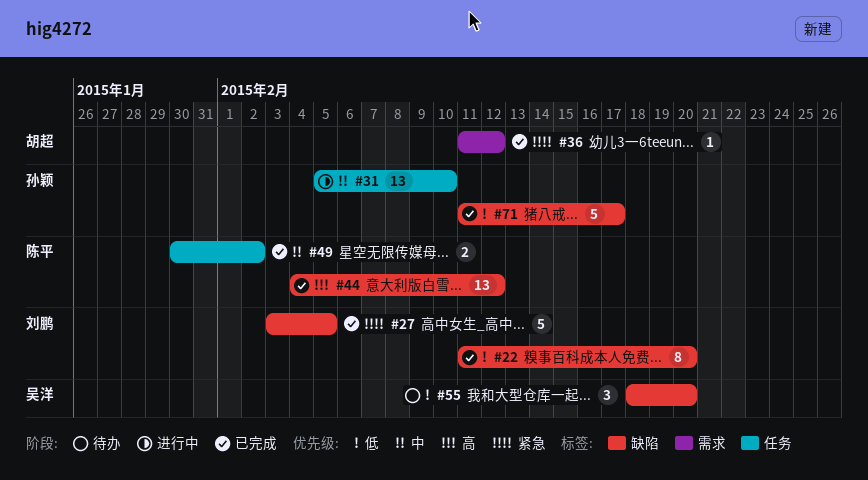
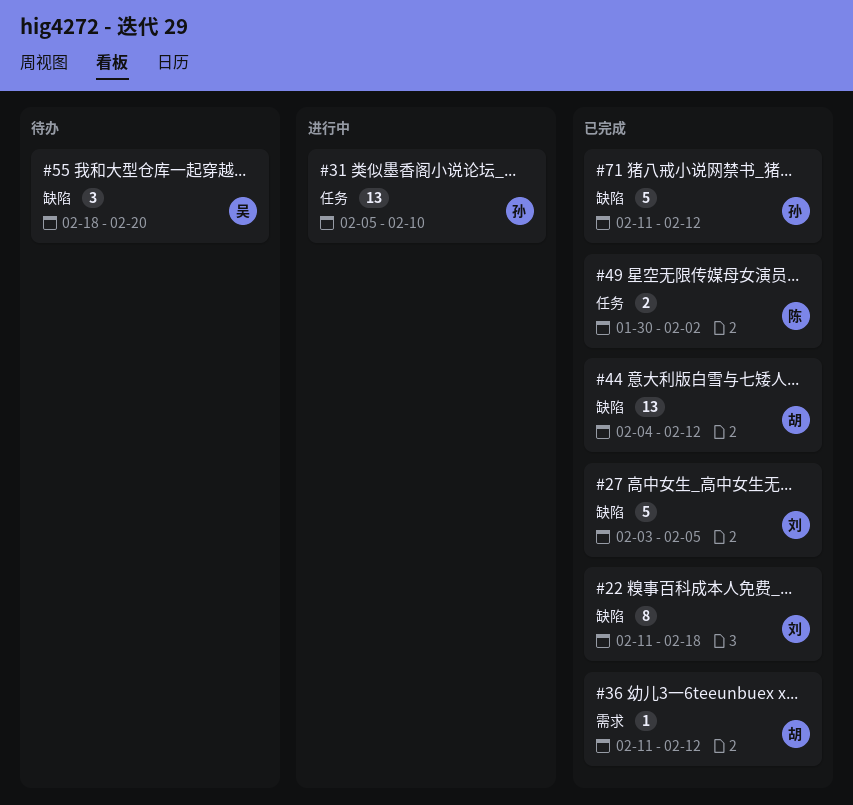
#22, due: Feb 20 -> Feb 18
#44, owner: 陈平 -> 胡超
#71, due: Feb 17 -> Feb 12

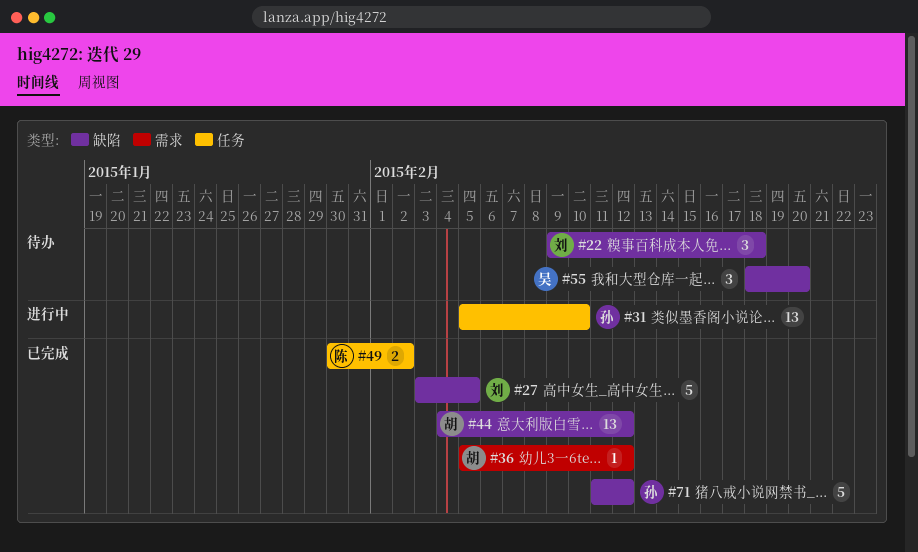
#22, status: 已完成 -> 待办
#22, estimate: 8 -> 3
#22, start: Feb 11 -> Feb 9
#36, start: Feb 11 -> Feb 5

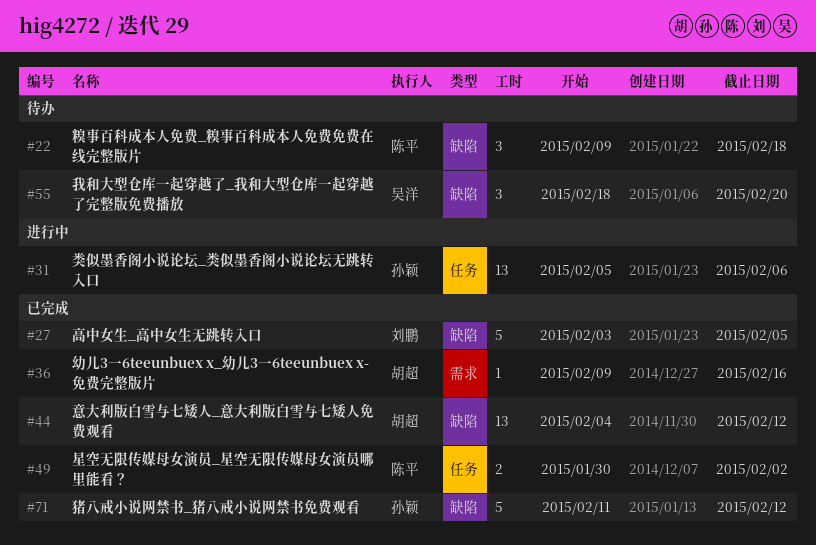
#22, owner: 刘鹏 -> 陈平
#31, due: Feb 10 -> Feb 6
#36, start: Feb 5 -> Feb 9
#36, due: Feb 12 -> Feb 16

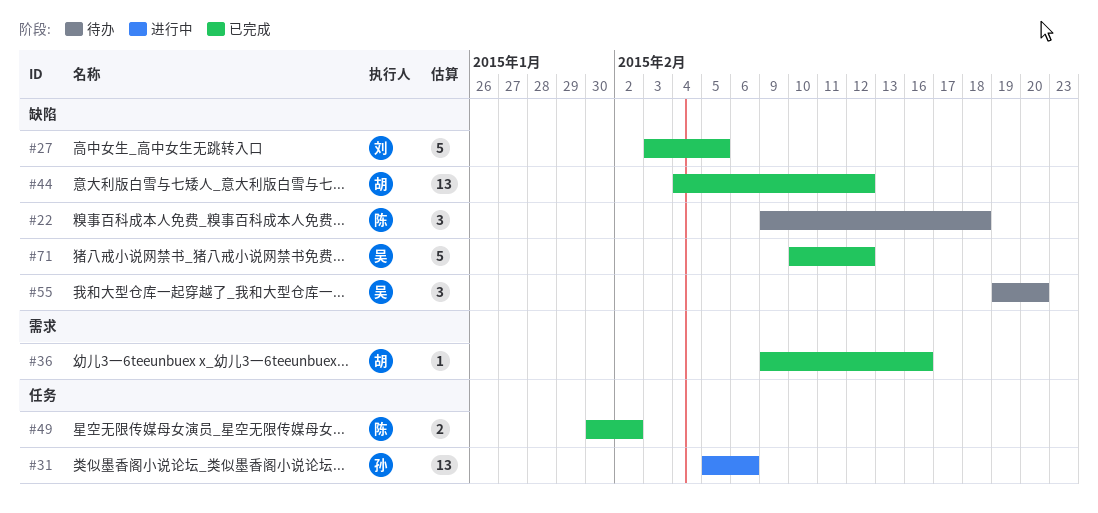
#55, start: Feb 18 -> Feb 19
#71, owner: 孙颖 -> 吴洋
#71, start: Feb 11 -> Feb 10

